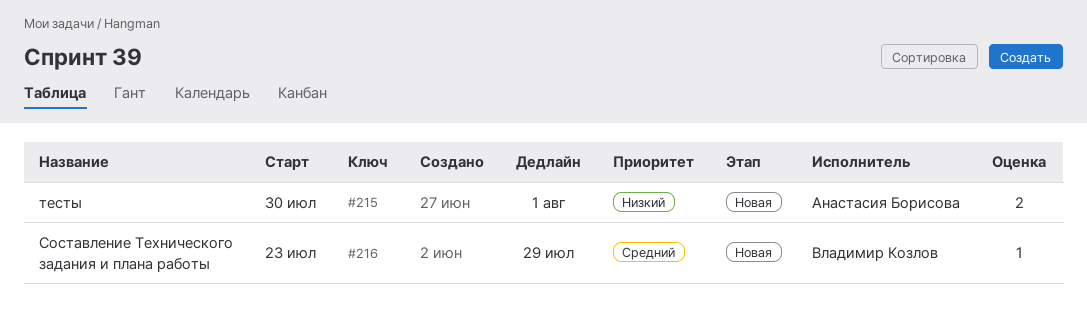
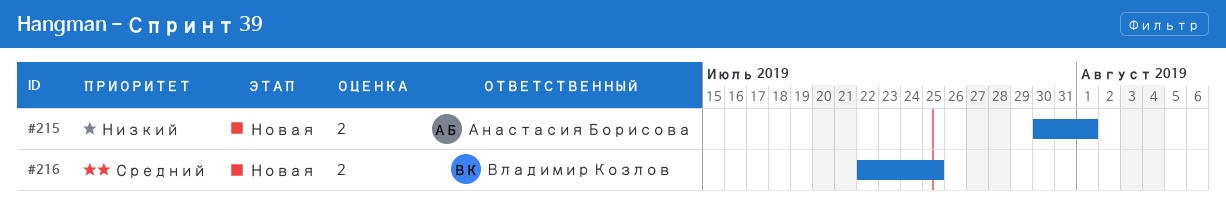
#216, estimate: 1 -> 2
#216, start: Jul 23 -> Jul 22
#216, due: Jul 29 -> Jul 25

